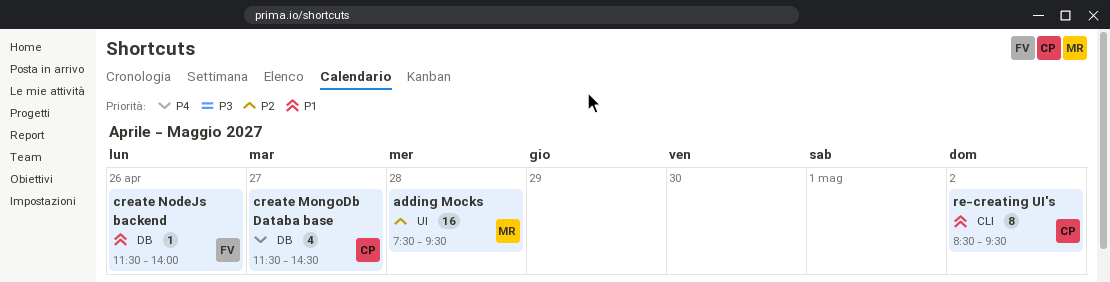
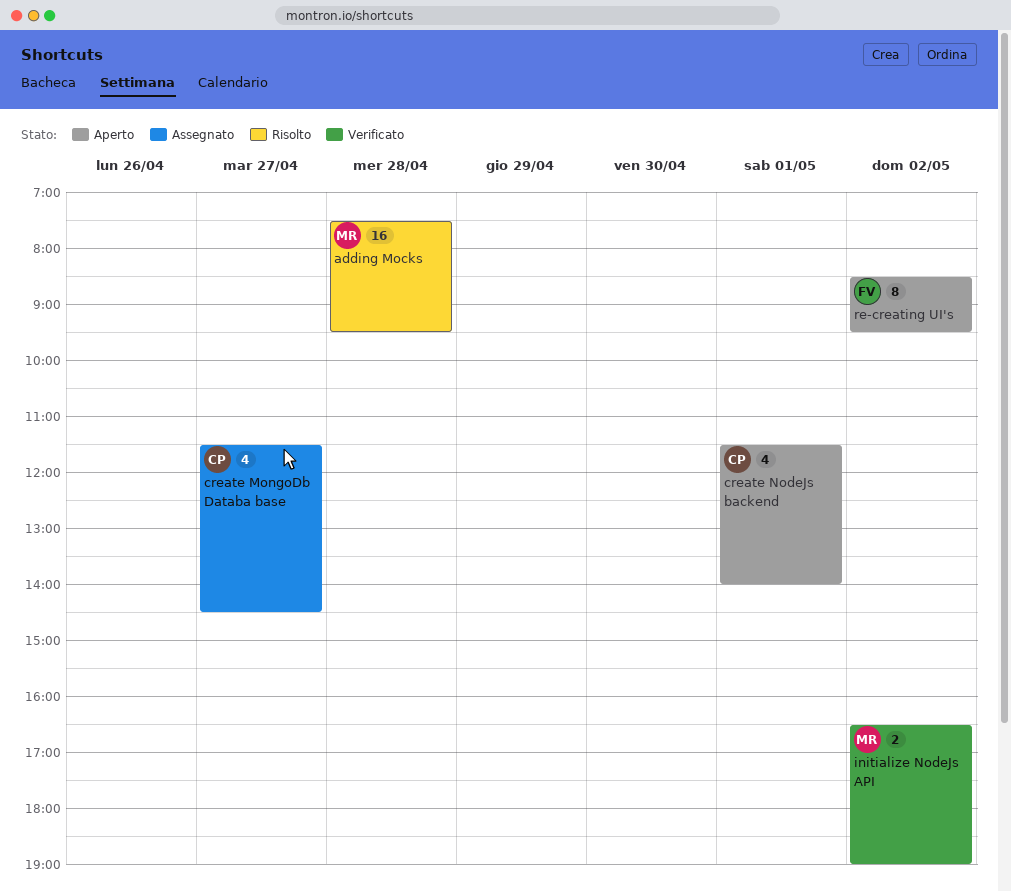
create NodeJs backend, owner: FV -> CP
create NodeJs backend, estimate: 1 -> 4
create NodeJs backend, day: Apr 26 -> May 1
initialize NodeJs API: none -> present
re-creating UI's, owner: CP -> FV

